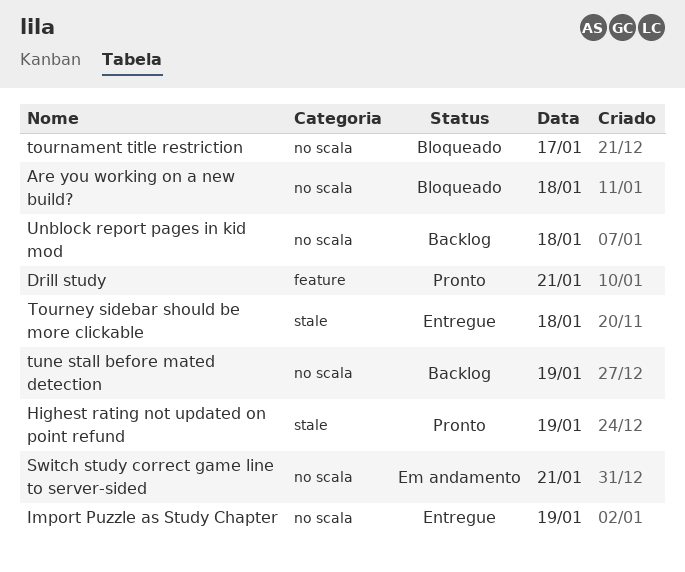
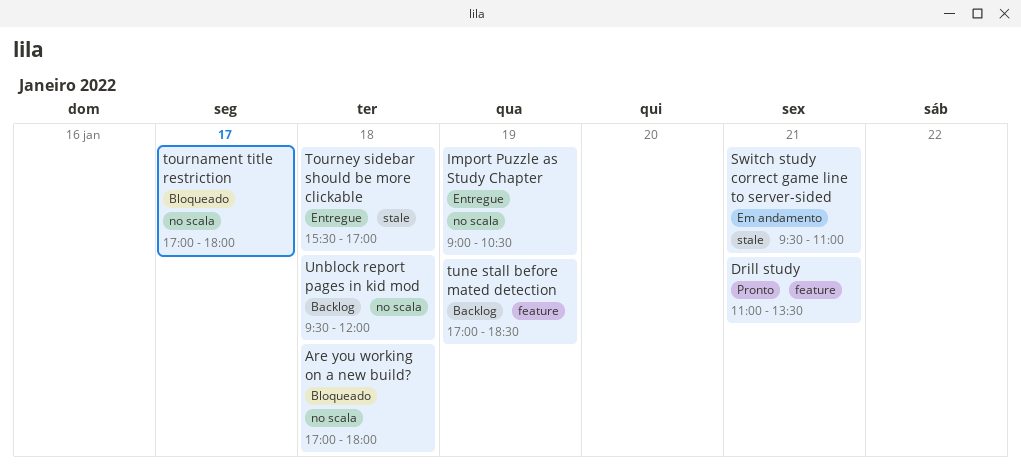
Highest rating not updated on point refund: present -> none
Switch study correct game line to server-sided, label: no scala -> stale
tune stall before mated detection, label: no scala -> feature

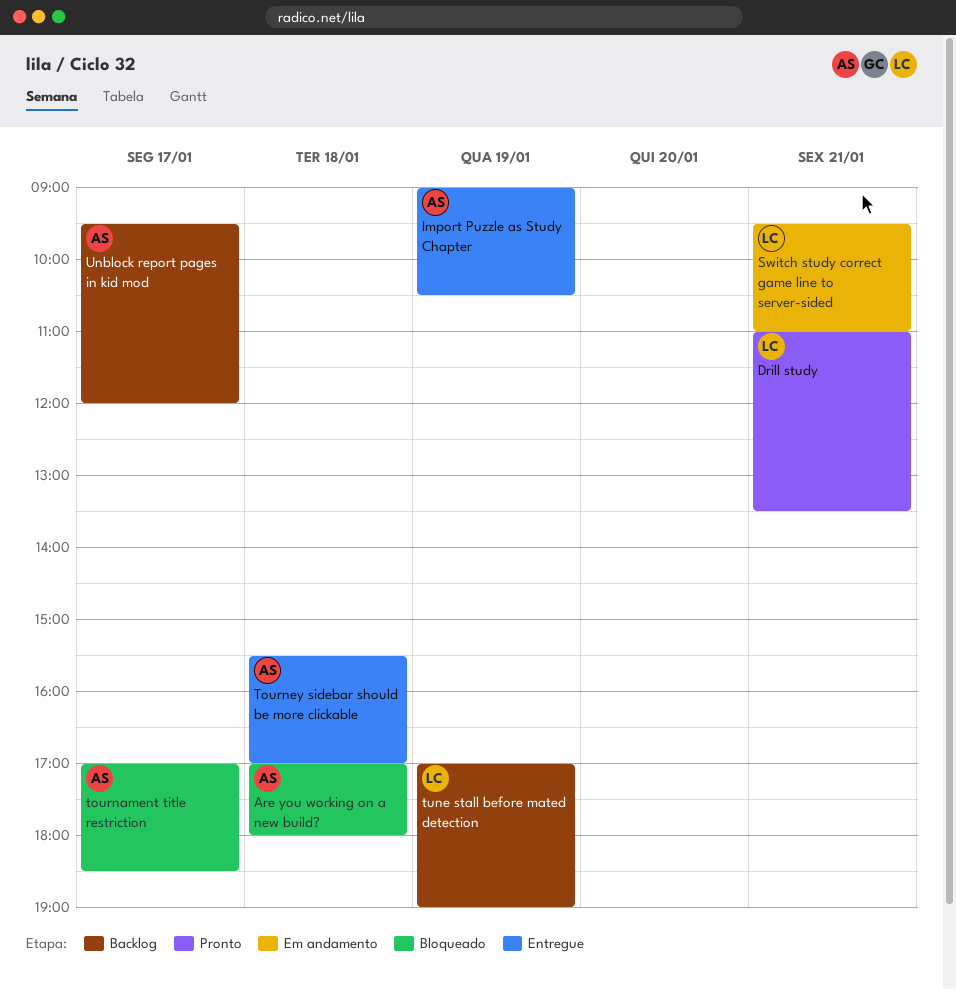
tournament title restriction, ends: 18:00 -> 18:30
tune stall before mated detection, ends: 18:30 -> 19:00
Unblock report pages in kid mod, day: Jan 18 -> Jan 17

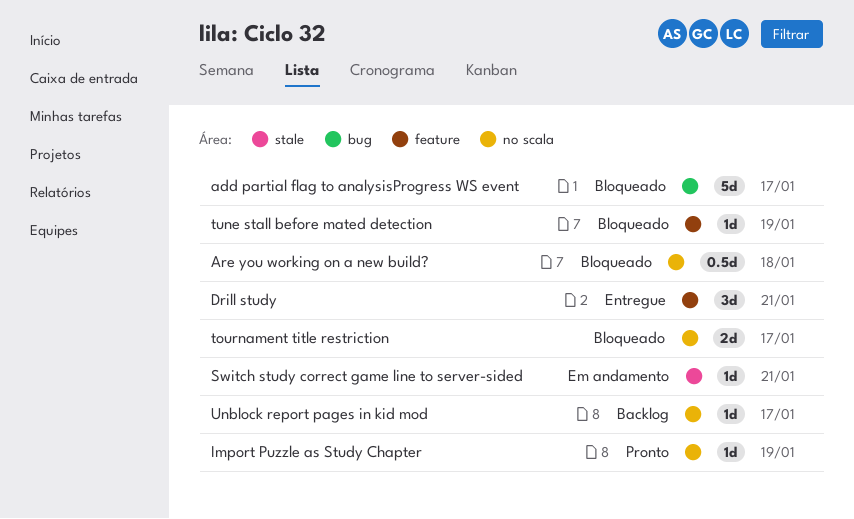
add partial flag to analysisProgress WS event: none -> present
Drill study, status: Pronto -> Entregue
Import Puzzle as Study Chapter, status: Entregue -> Pronto
Tourney sidebar should be more clickable: present -> none
tune stall before mated detection, status: Backlog -> Bloqueado

